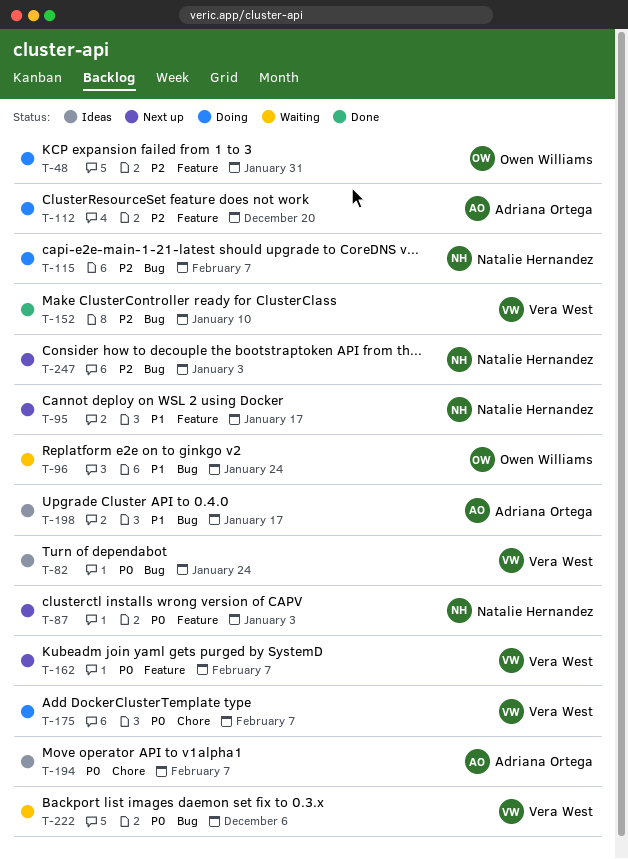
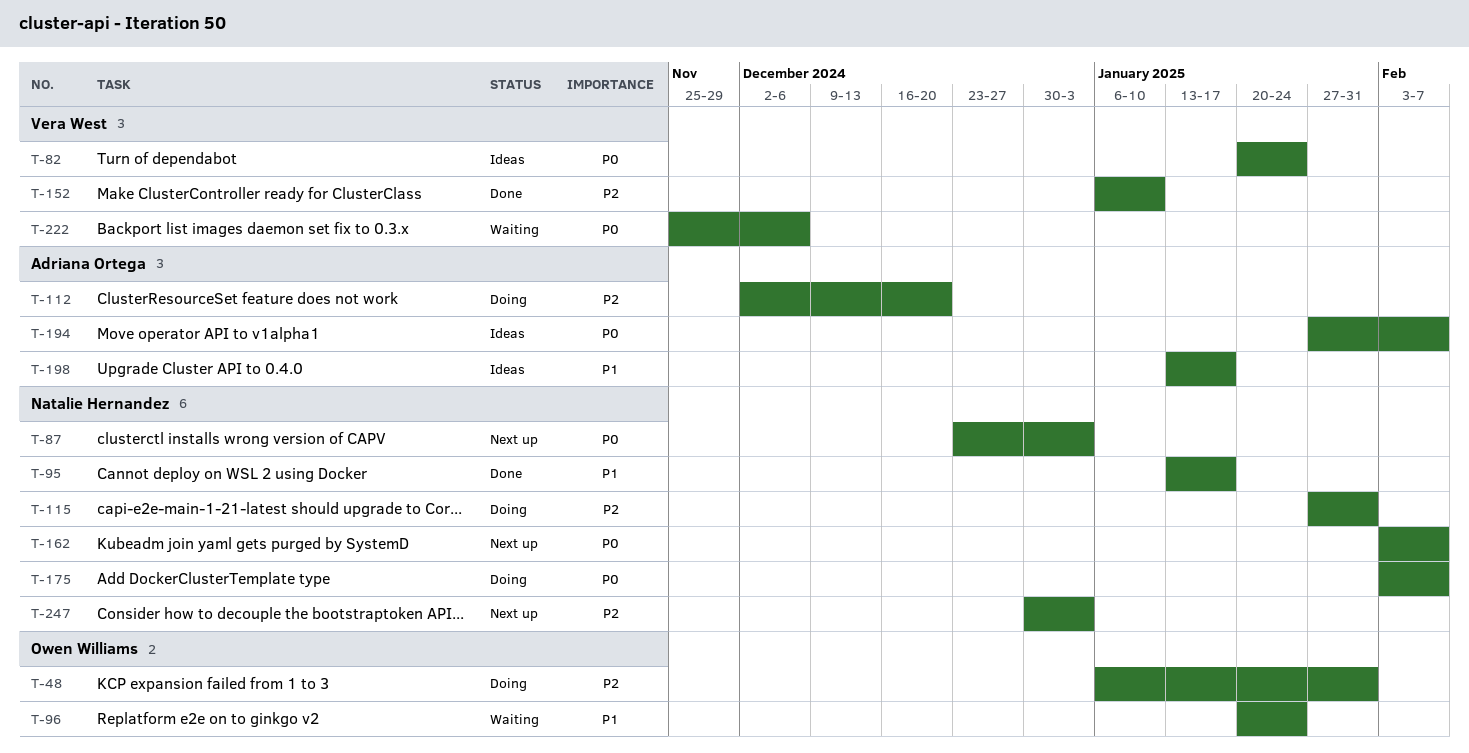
T-95, status: Next up -> Done
T-115, due: Feb 7 -> Jan 31
T-162, owner: Vera West -> Natalie Hernandez
T-175, owner: Vera West -> Natalie Hernandez

